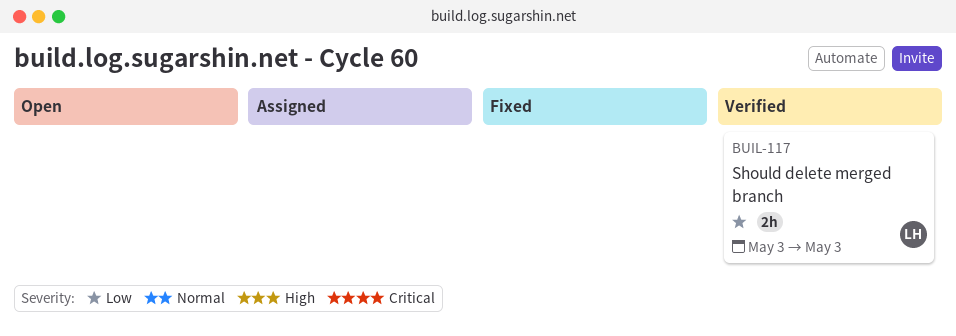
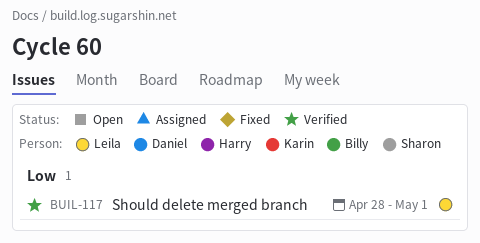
BUIL-117, start: May 3 -> Apr 28
BUIL-117, due: May 3 -> May 1

